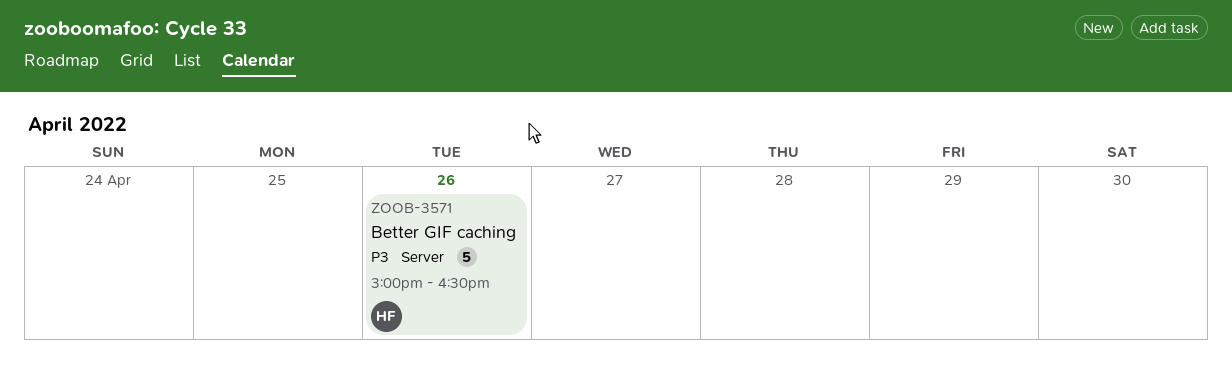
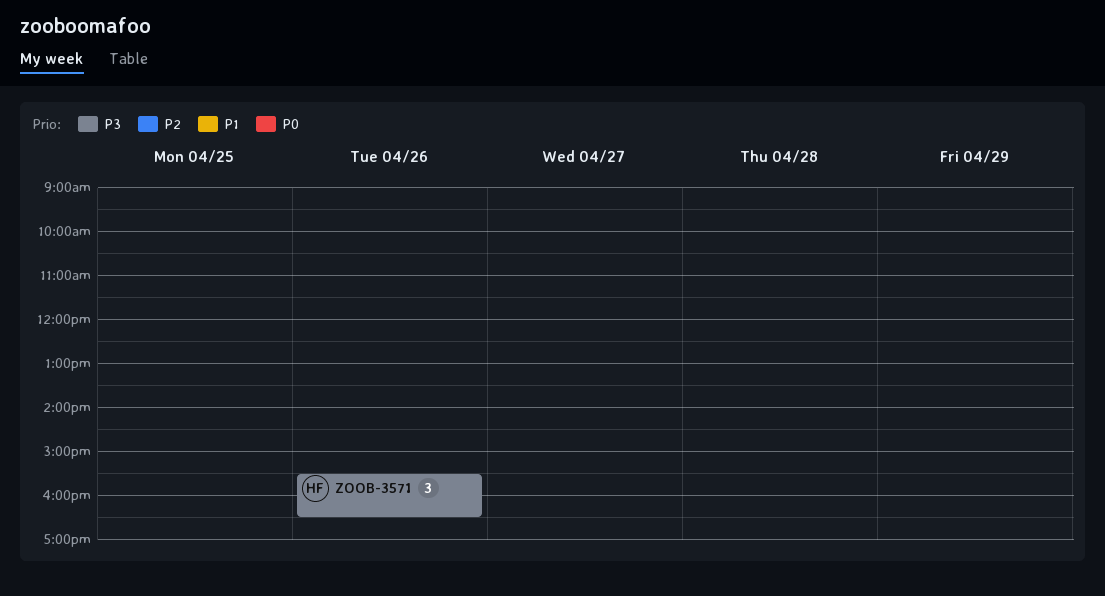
ZOOB-3571, estimate: 5 -> 3
ZOOB-3571, begins: 15:00 -> 15:30

